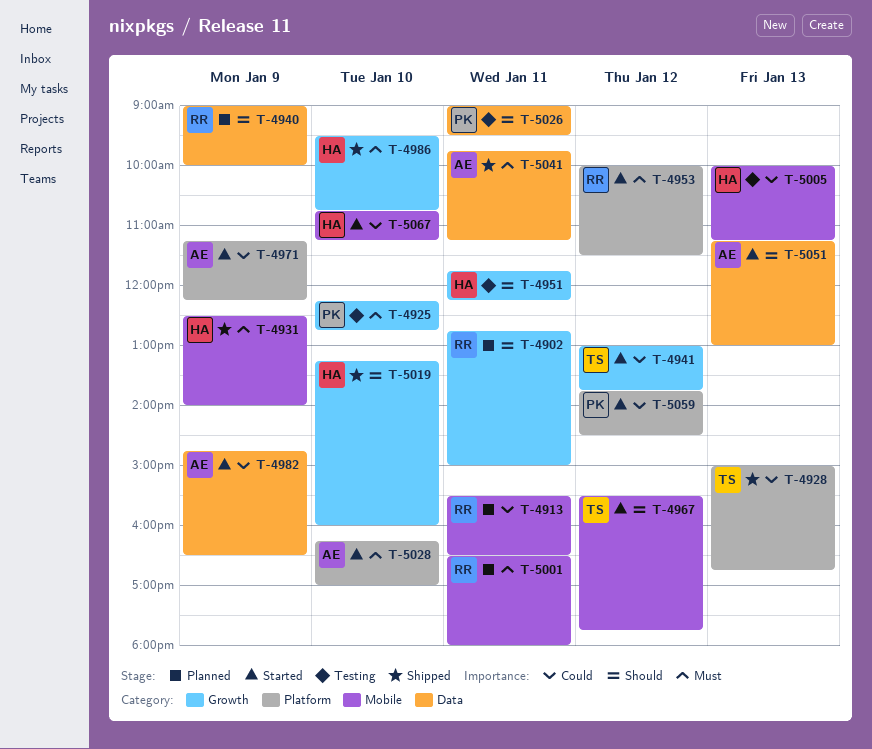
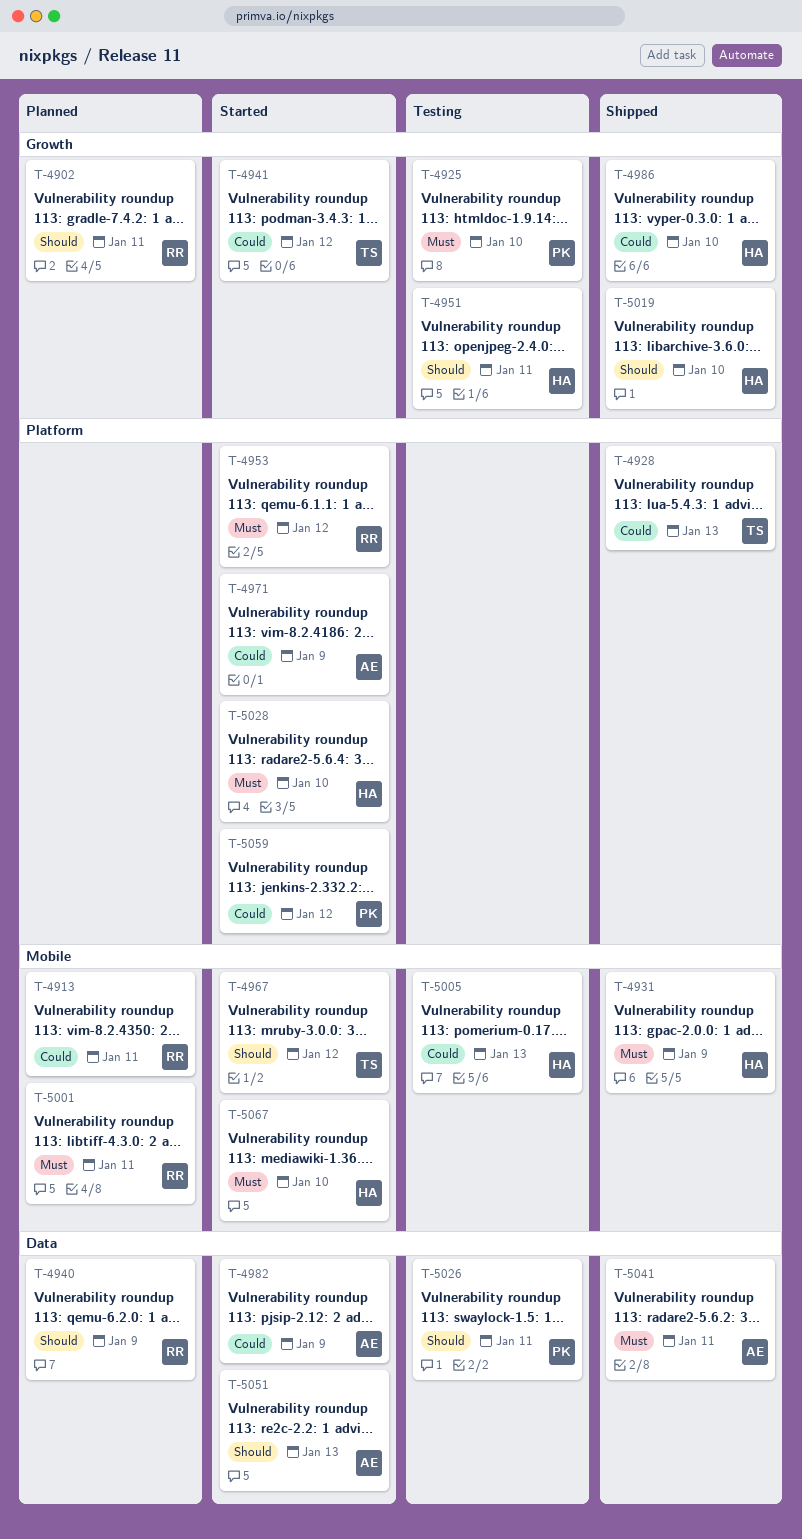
T-4986, priority: Must -> Could
T-5028, owner: AE -> HA
T-5067, priority: Could -> Must

